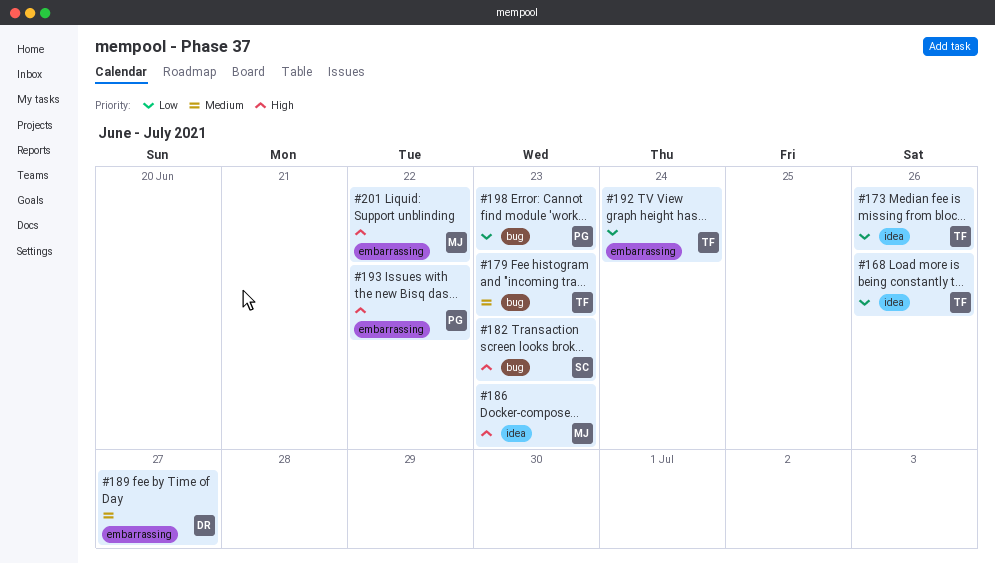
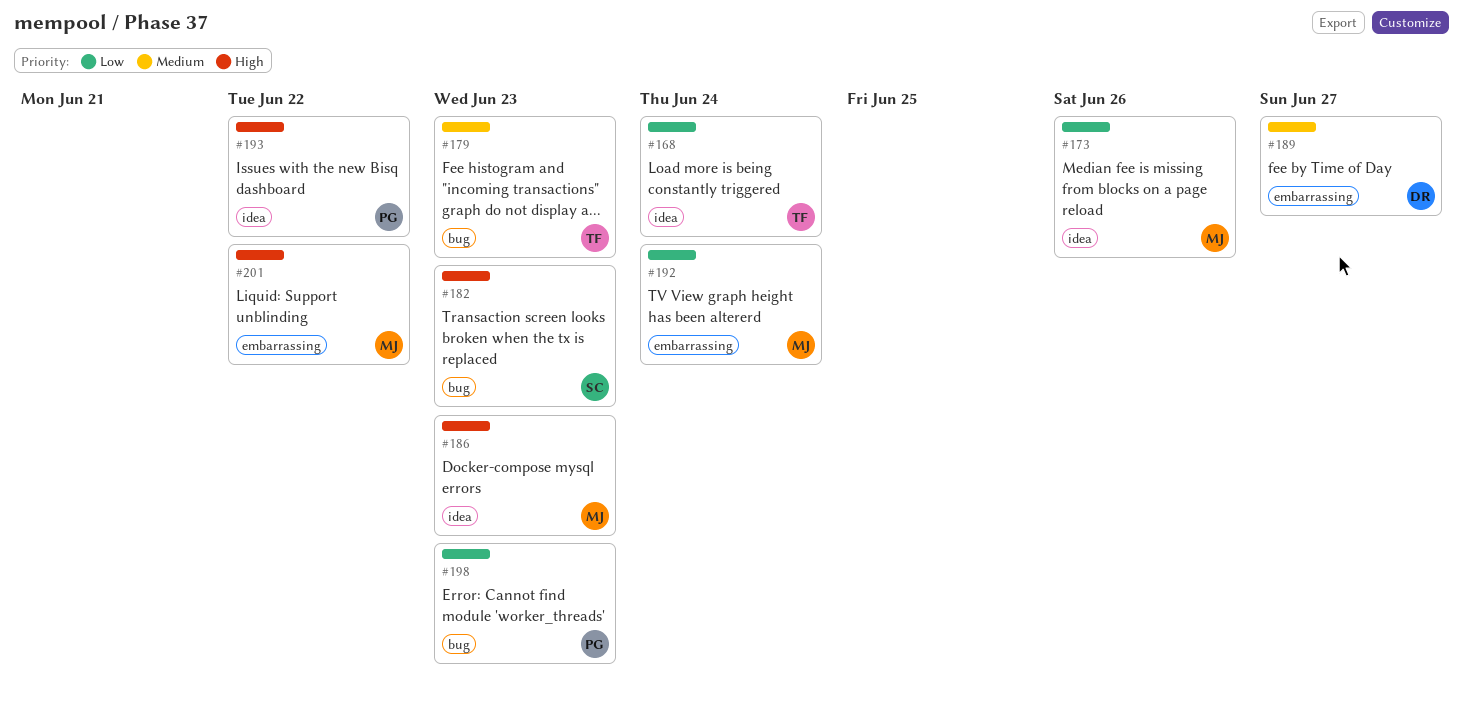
#168, due: Jun 26 -> Jun 24
#173, owner: TF -> MJ
#192, owner: TF -> MJ
#193, label: embarrassing -> idea

